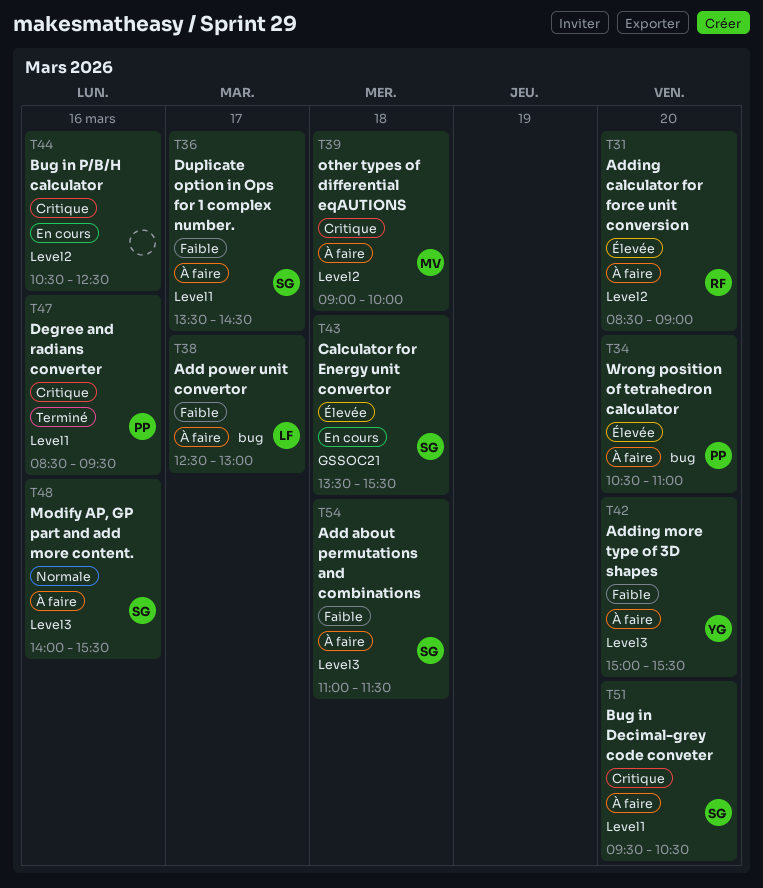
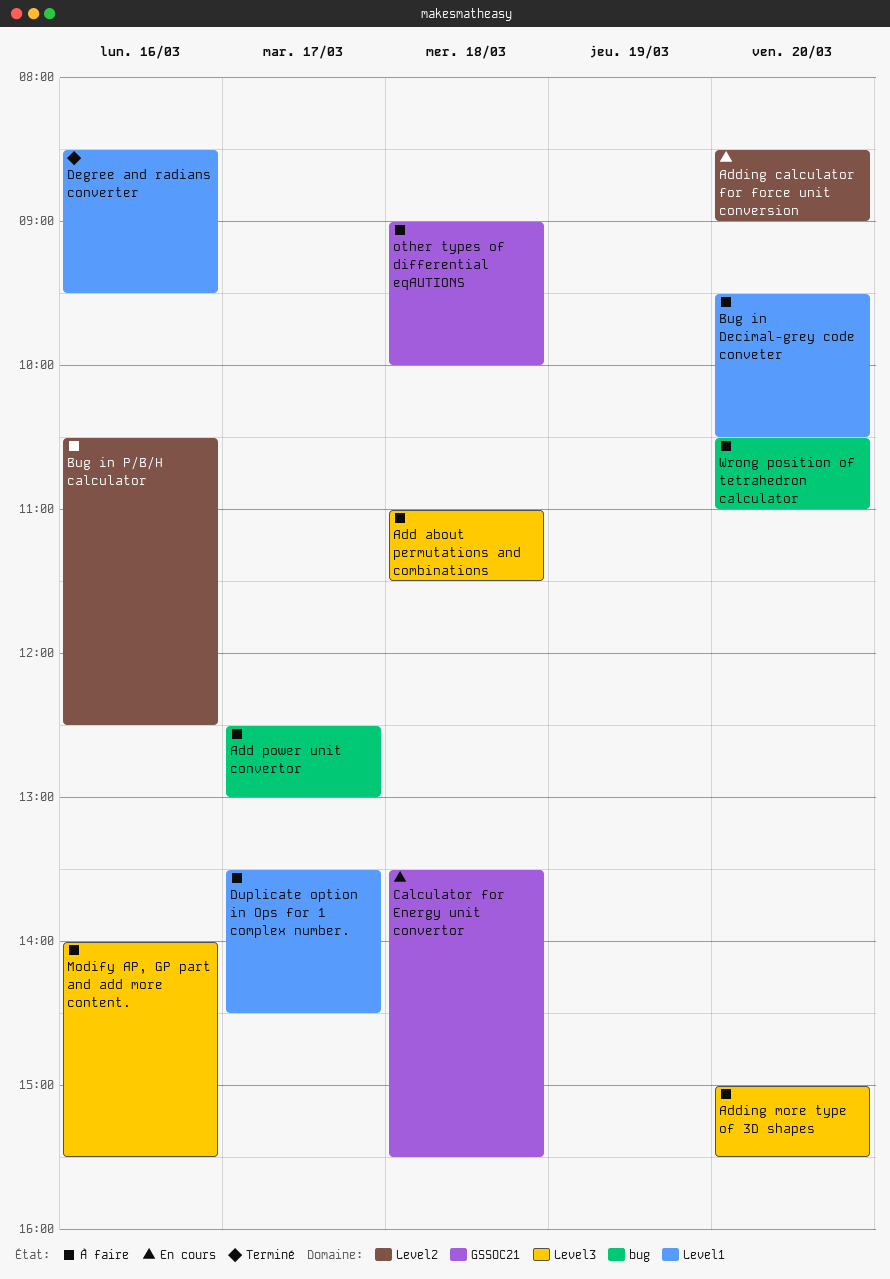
Adding calculator for force unit conversion, status: À faire -> En cours
Bug in P/B/H calculator, status: En cours -> À faire
other types of differential eqAUTIONS, label: Level2 -> GSSOC21

